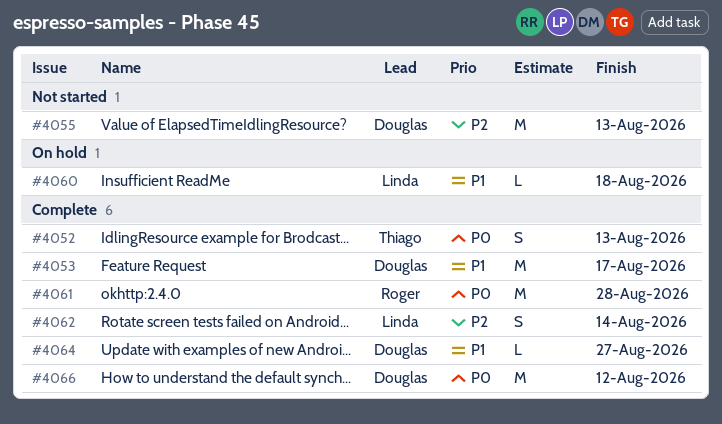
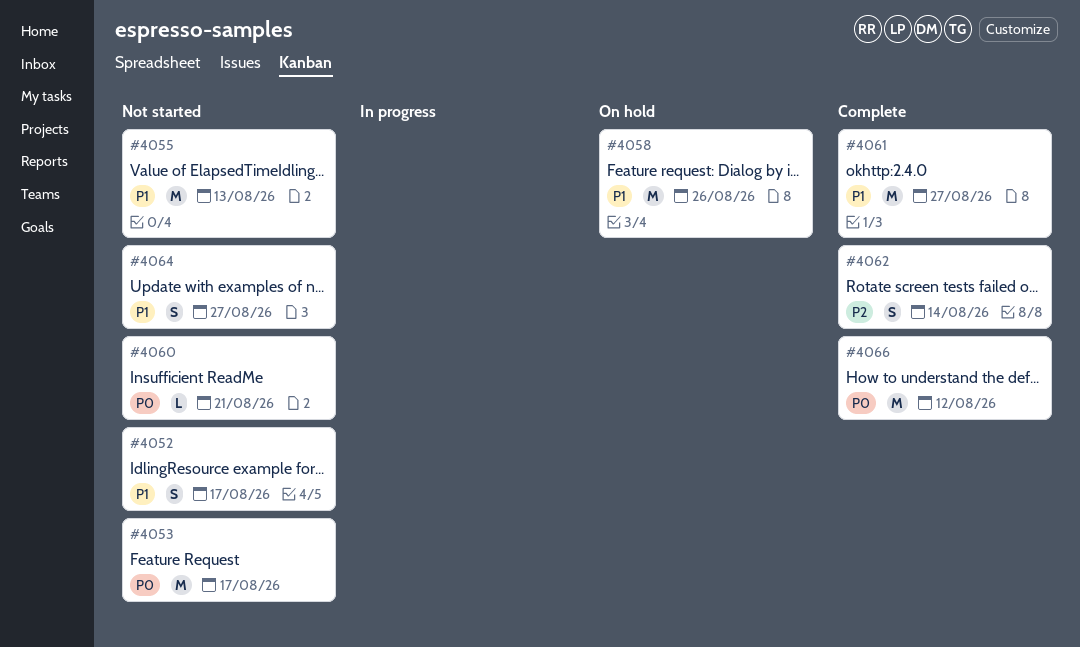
#4052, status: Complete -> Not started
#4052, priority: P0 -> P1
#4052, due: Aug 13 -> Aug 17
#4053, status: Complete -> Not started
#4053, priority: P1 -> P0
#4055, priority: P2 -> P1
#4058: none -> present
#4060, status: On hold -> Not started
#4060, priority: P1 -> P0
#4060, due: Aug 18 -> Aug 21
#4061, priority: P0 -> P1
#4061, due: Aug 28 -> Aug 27
#4064, status: Complete -> Not started
#4064, estimate: L -> S

